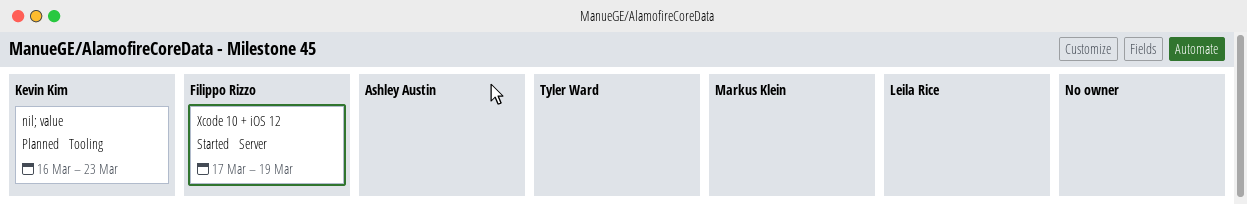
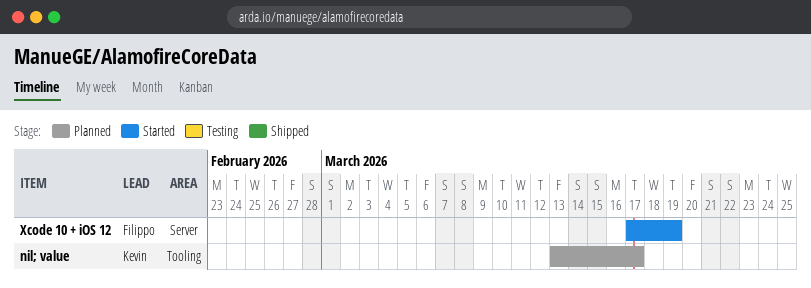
nil; value, start: Mar 16 -> Mar 13
nil; value, due: Mar 23 -> Mar 17

